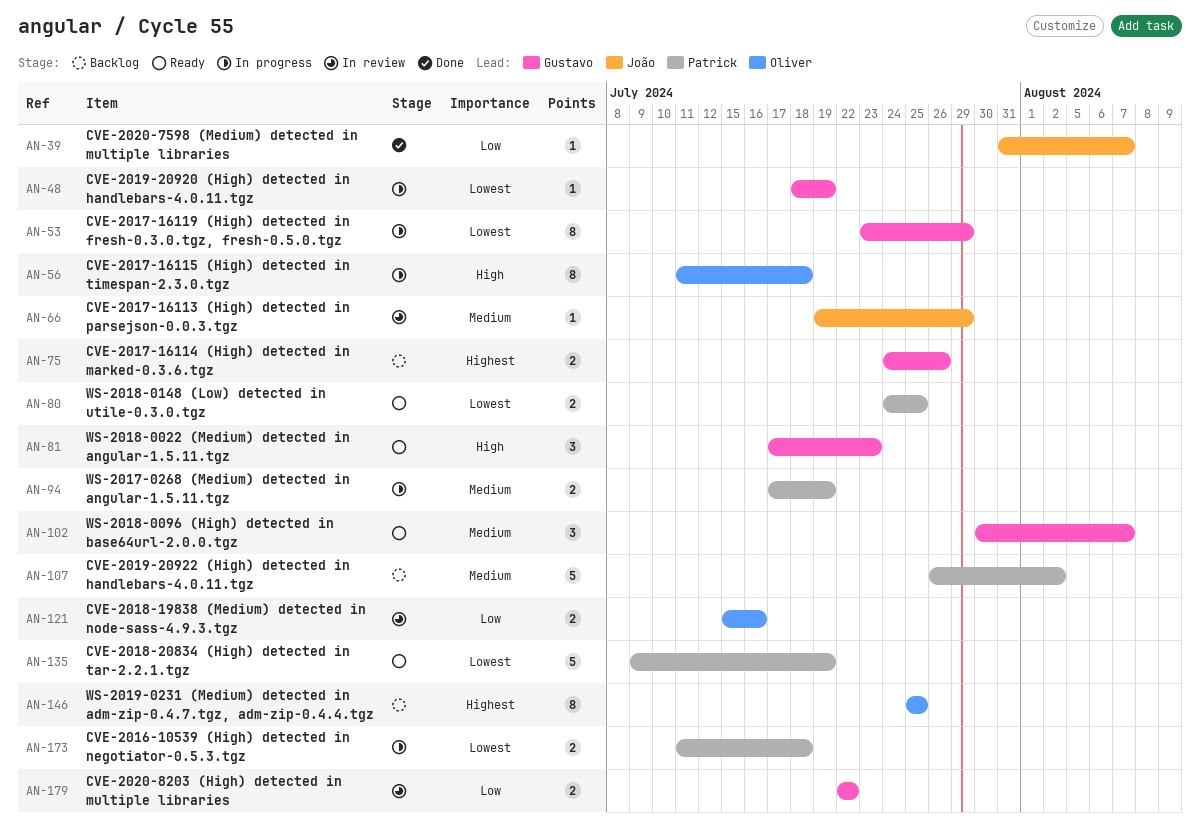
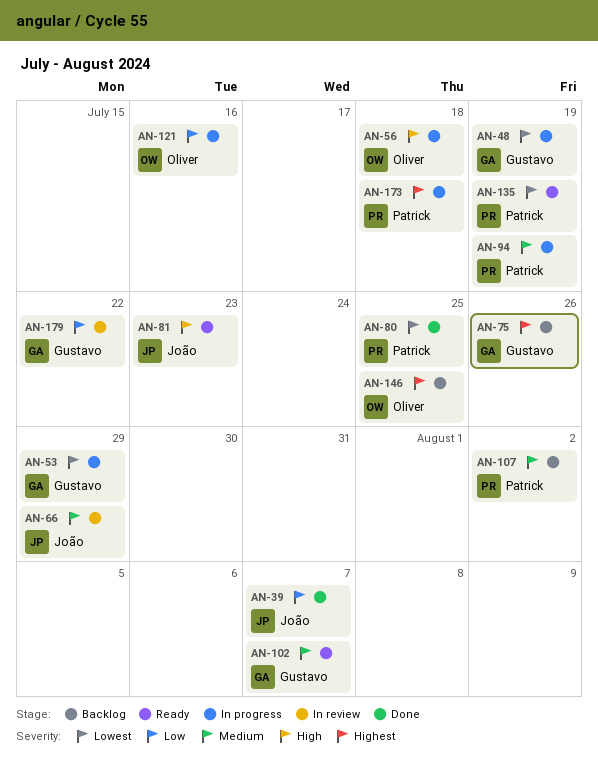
AN-80, status: Ready -> Done
AN-81, owner: Gustavo -> João
AN-121, status: In review -> In progress
AN-173, priority: Lowest -> Highest

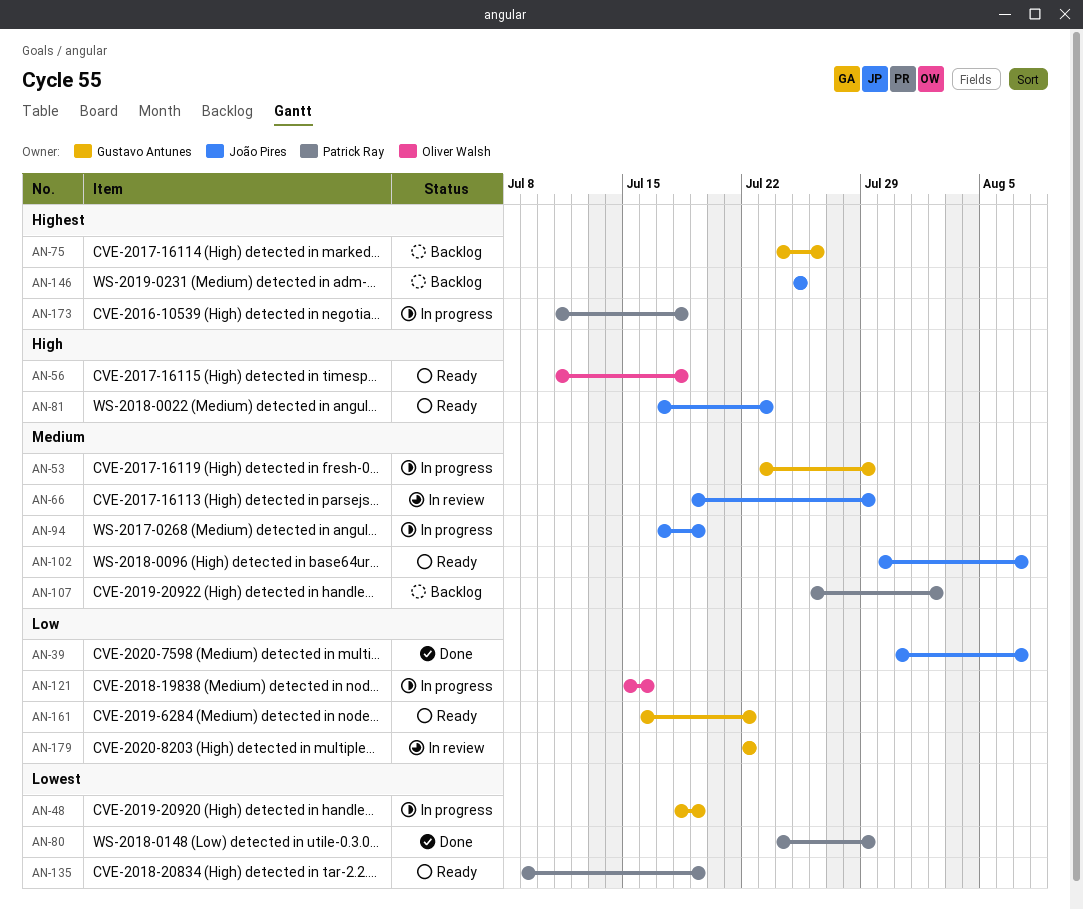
AN-53, priority: Lowest -> Medium
AN-56, status: In progress -> Ready
AN-80, due: Jul 25 -> Jul 29
AN-94, owner: Patrick Ray -> João Pires
AN-102, owner: Gustavo Antunes -> João Pires
AN-146, owner: Oliver Walsh -> João Pires
AN-161: none -> present

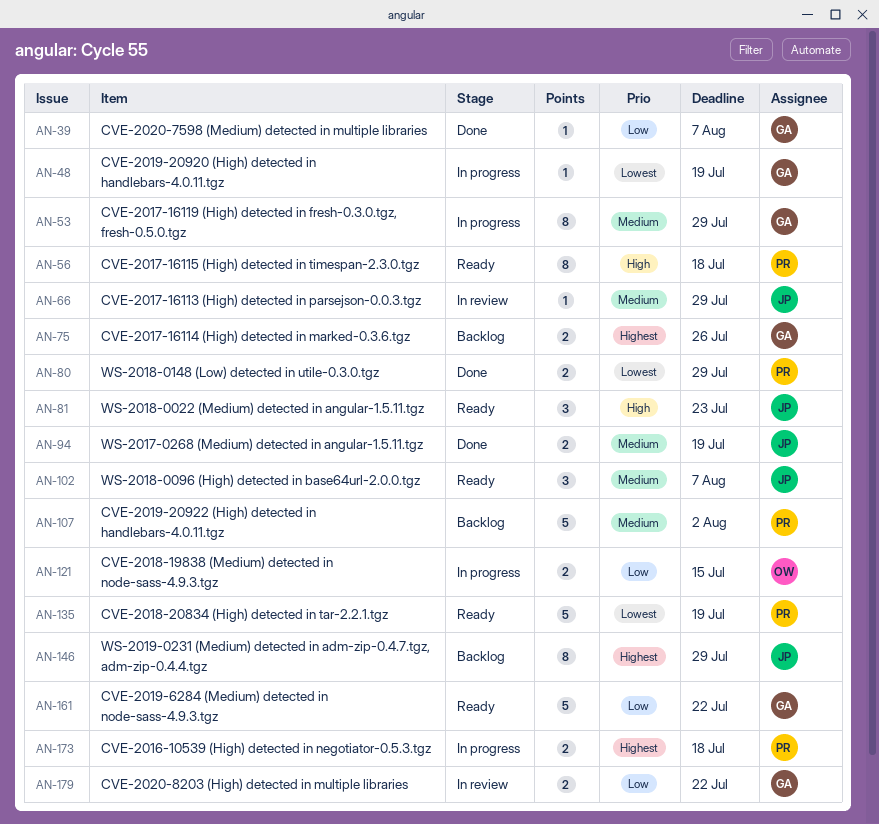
AN-39, owner: João Pires -> Gustavo Antunes
AN-56, owner: Oliver Walsh -> Patrick Ray
AN-94, status: In progress -> Done
AN-121, due: Jul 16 -> Jul 15
AN-146, due: Jul 25 -> Jul 29

